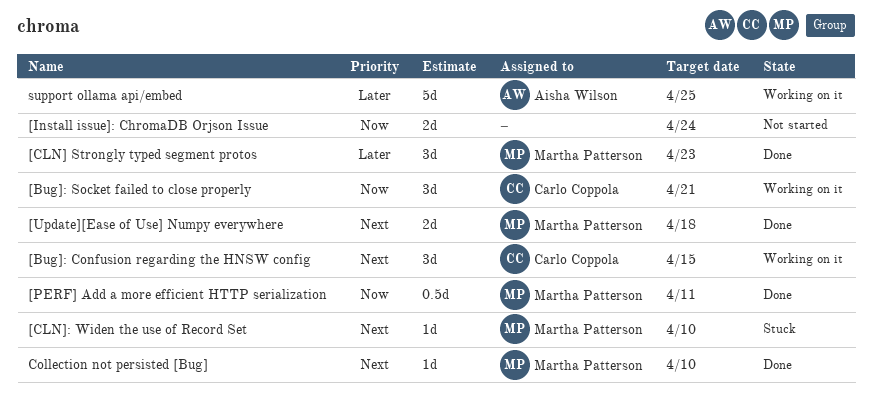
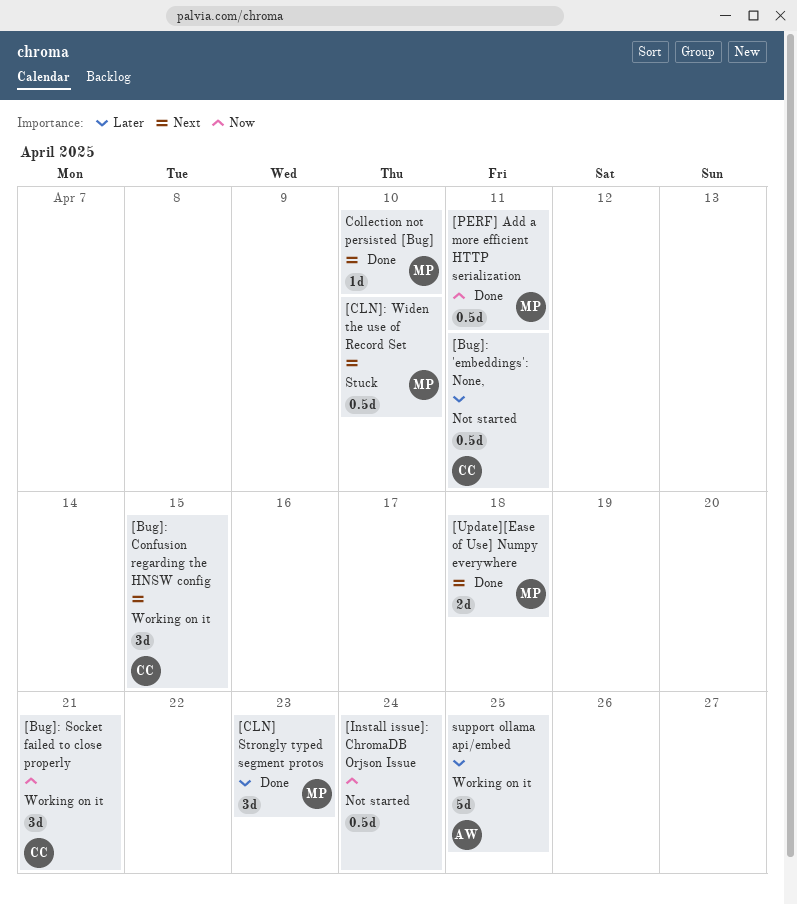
[Bug]: 'embeddings': None,: none -> present
[CLN]: Widen the use of Record Set, estimate: 1d -> 0.5d
[Install issue]: ChromaDB Orjson Issue, estimate: 2d -> 0.5d

